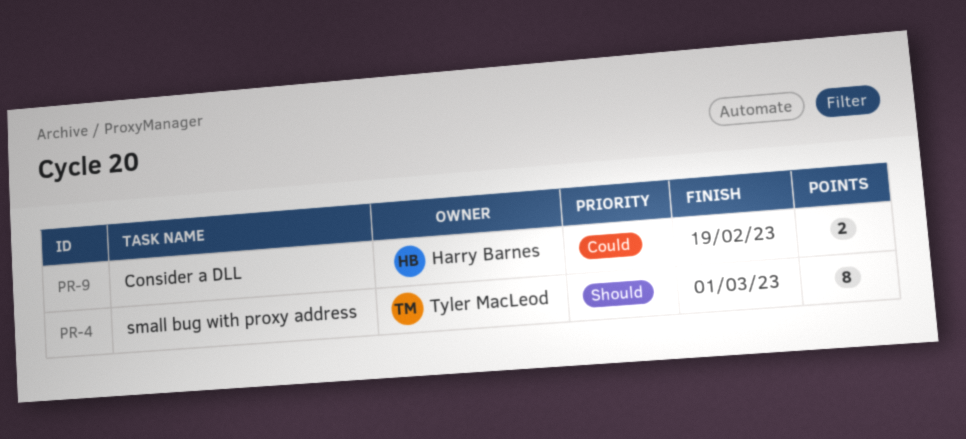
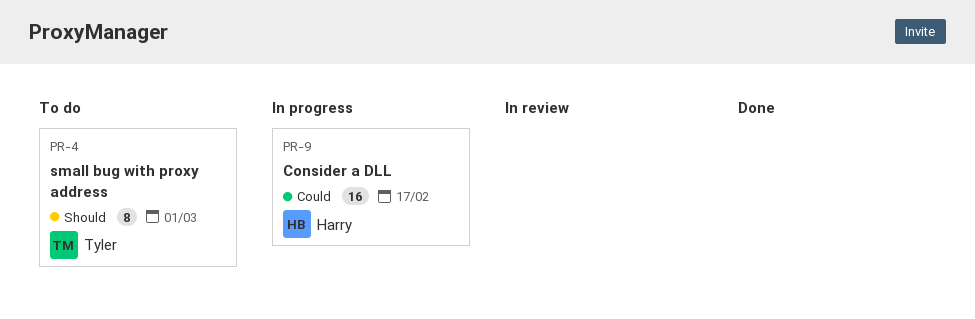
PR-9, estimate: 2 -> 16
PR-9, due: Feb 19 -> Feb 17

